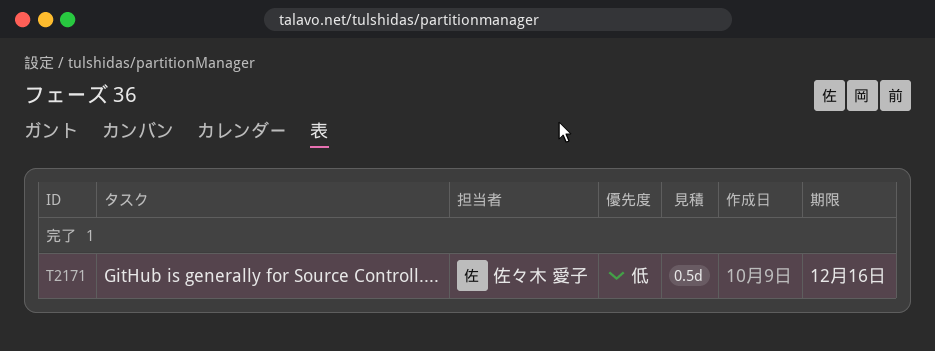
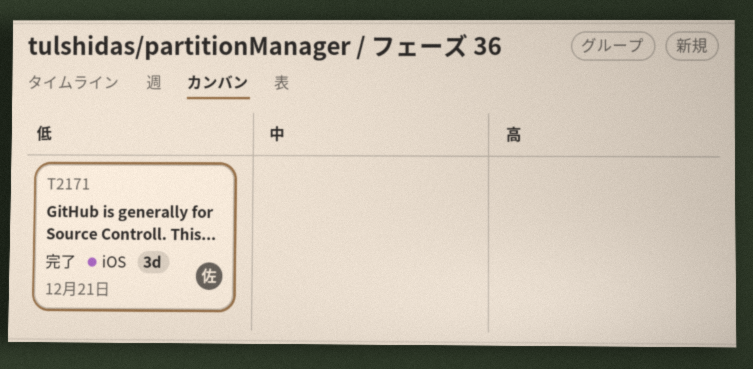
T2171, estimate: 0.5d -> 3d
T2171, due: Dec 16 -> Dec 21

